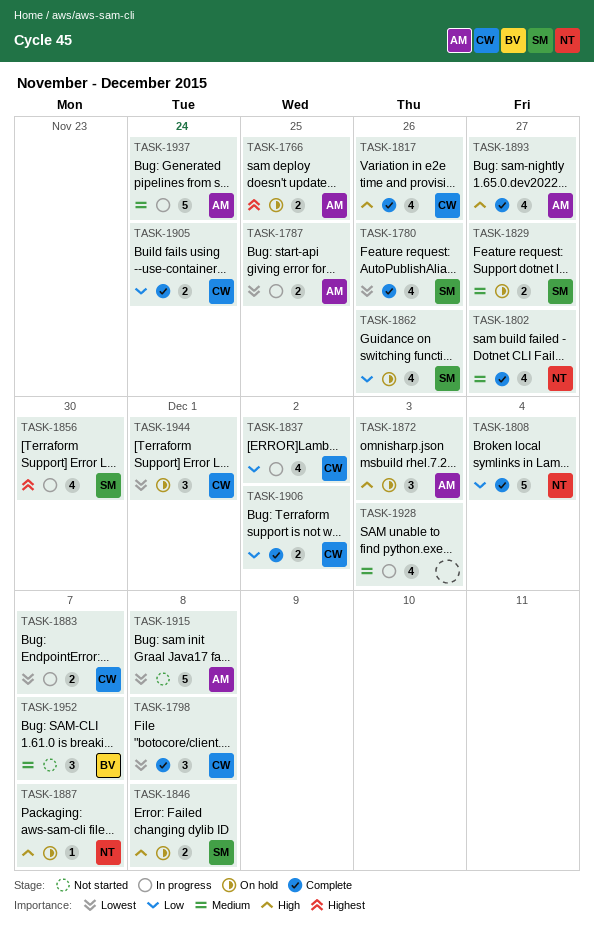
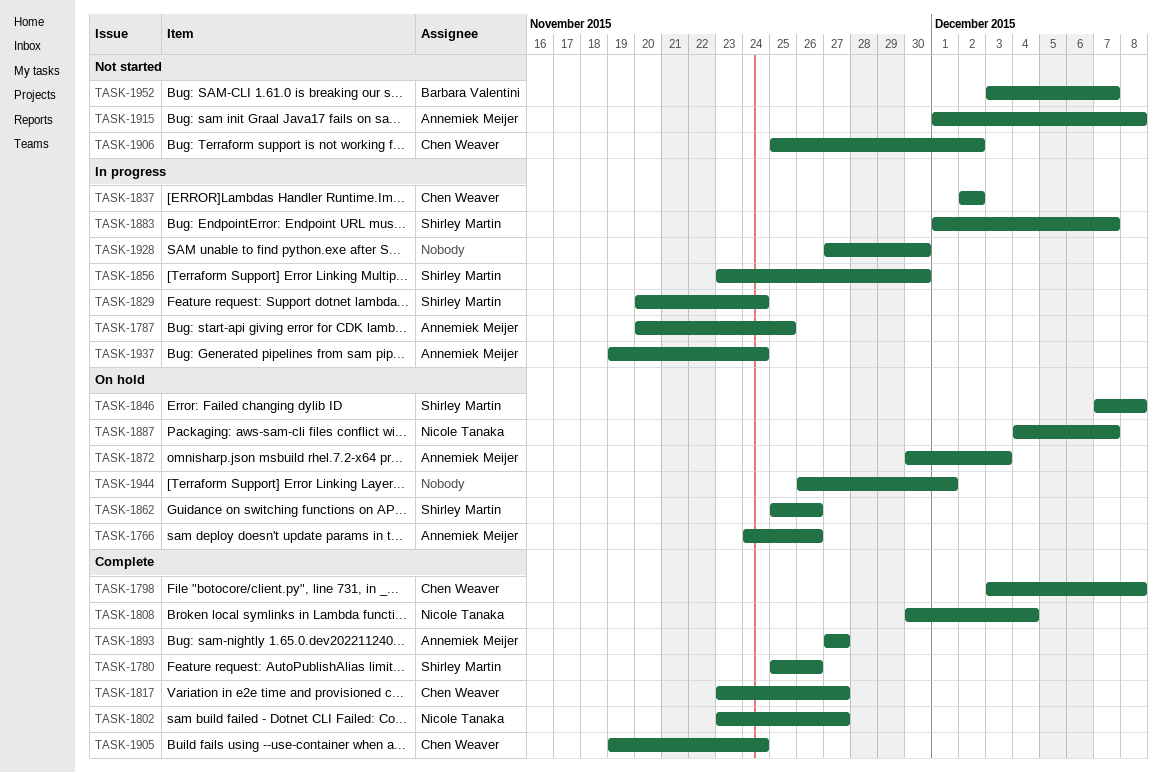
TASK-1766, due: Nov 25 -> Nov 26
TASK-1817, due: Nov 26 -> Nov 27
TASK-1829, status: On hold -> In progress
TASK-1829, due: Nov 27 -> Nov 24
TASK-1883, owner: Chen Weaver -> Shirley Martin
TASK-1906, status: Complete -> Not started
TASK-1928, due: Dec 3 -> Nov 30
TASK-1944, owner: Chen Weaver -> none

